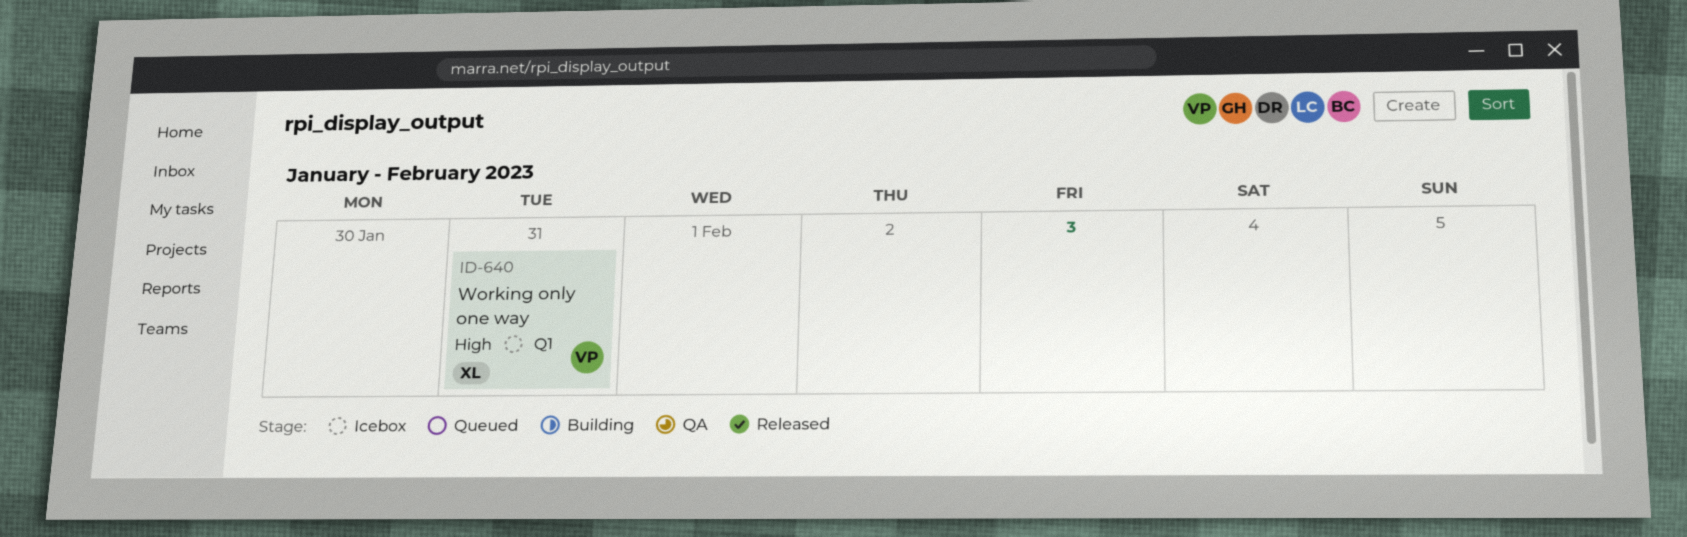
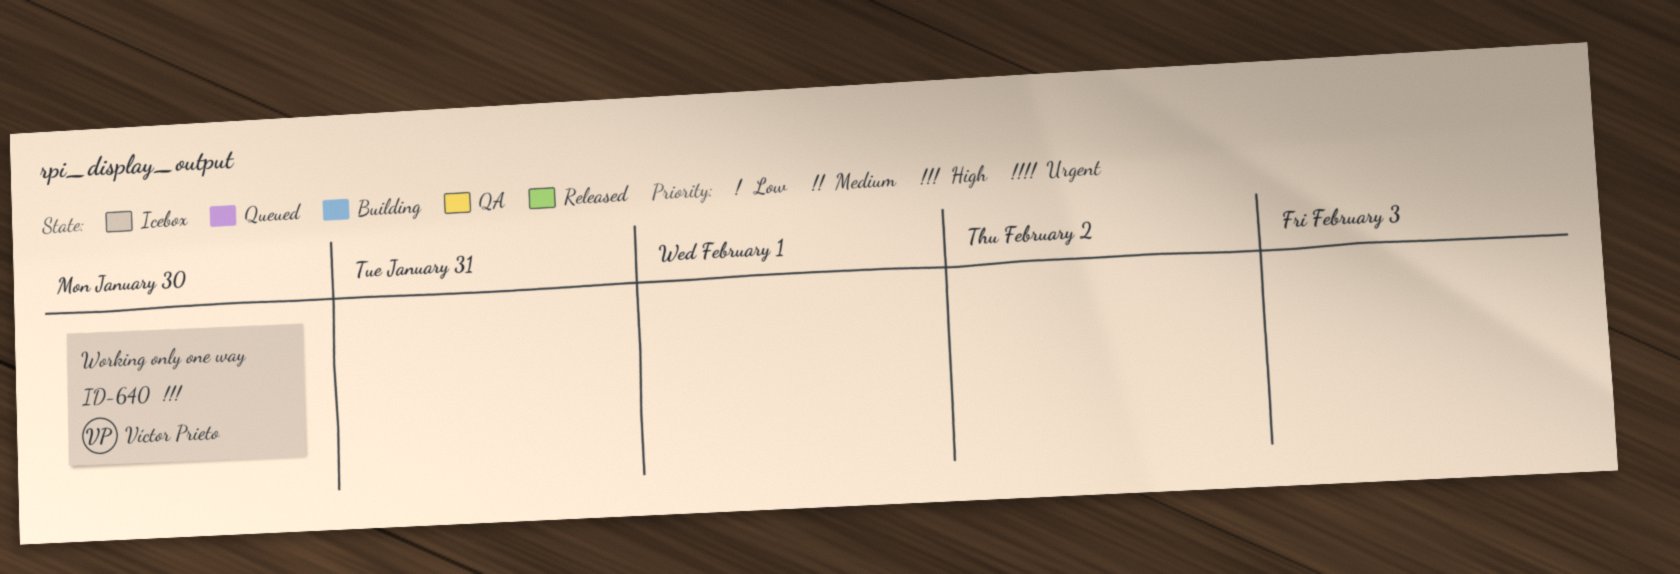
ID-640, due: Jan 31 -> Jan 30

